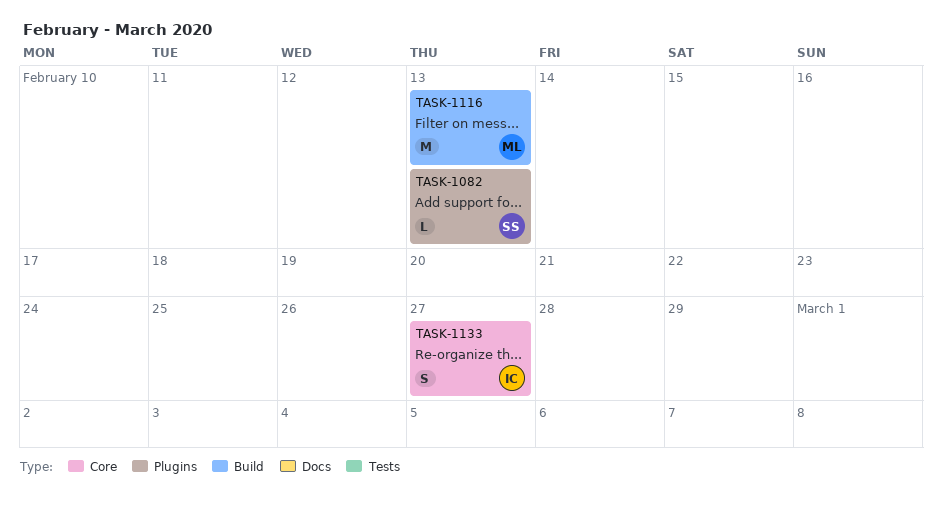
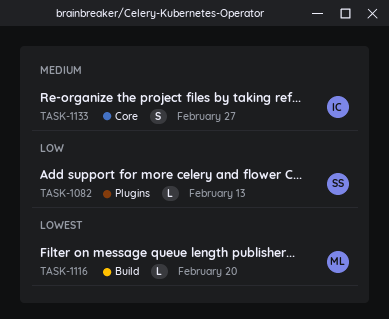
TASK-1116, estimate: M -> L
TASK-1116, due: Feb 13 -> Feb 20

